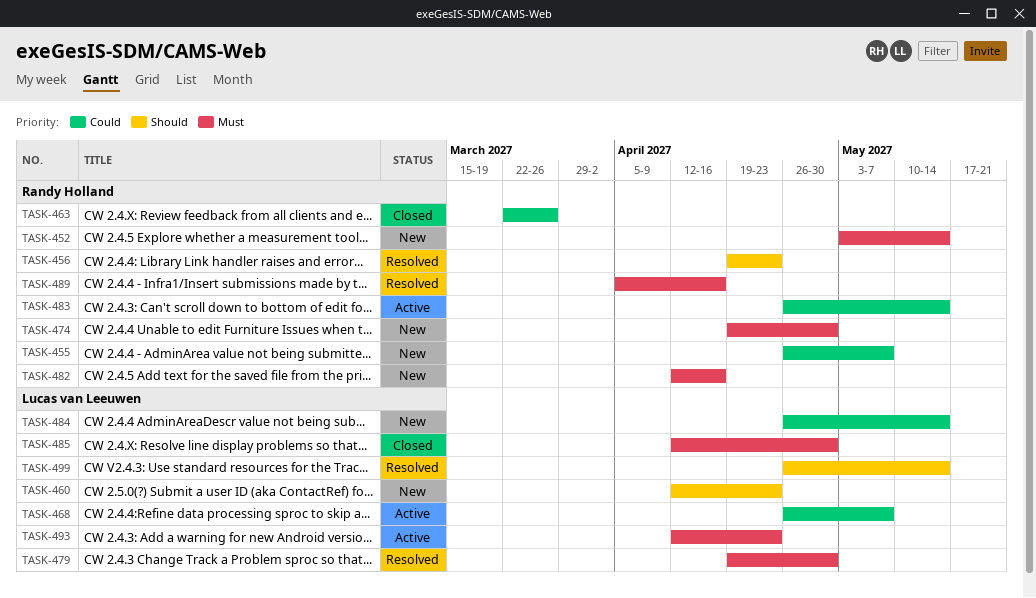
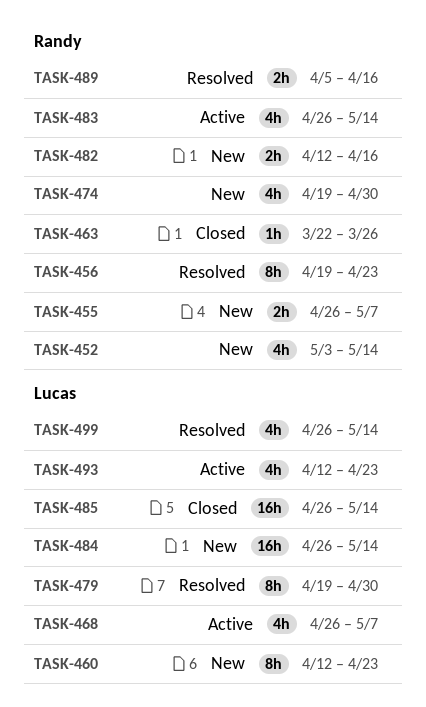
TASK-485, start: Apr 12 -> Apr 26
TASK-485, due: Apr 30 -> May 14

